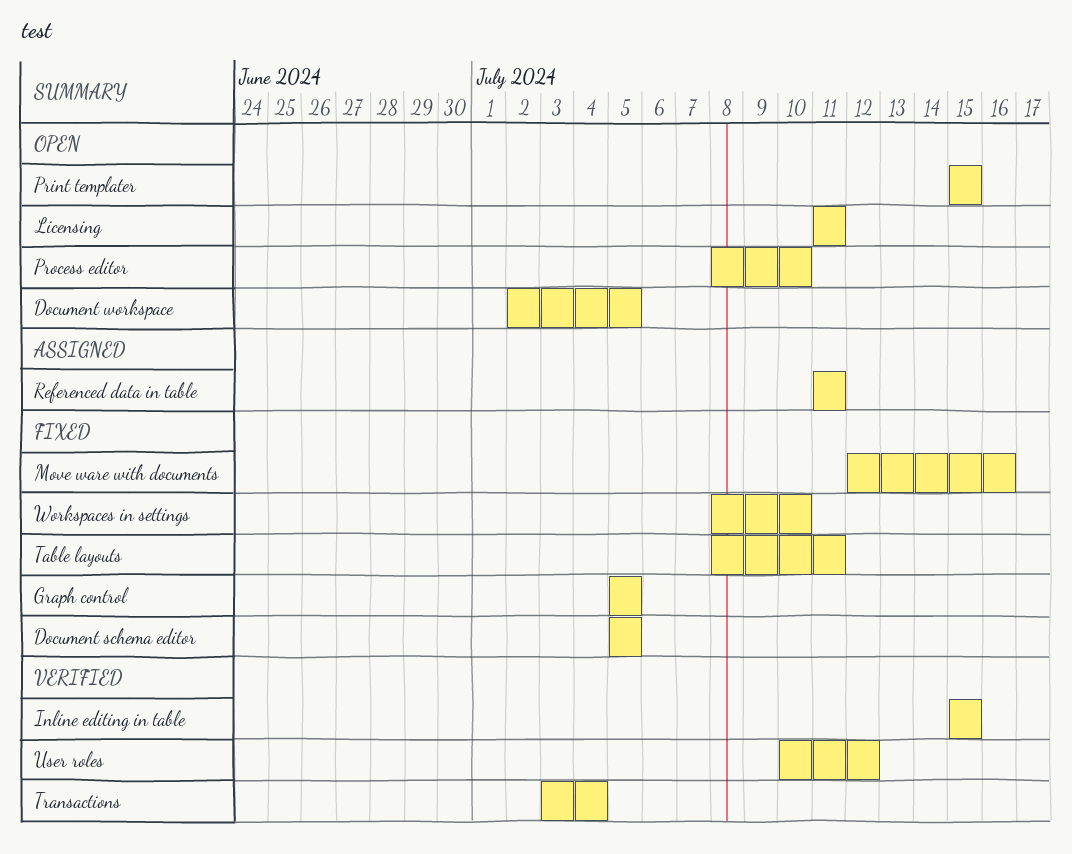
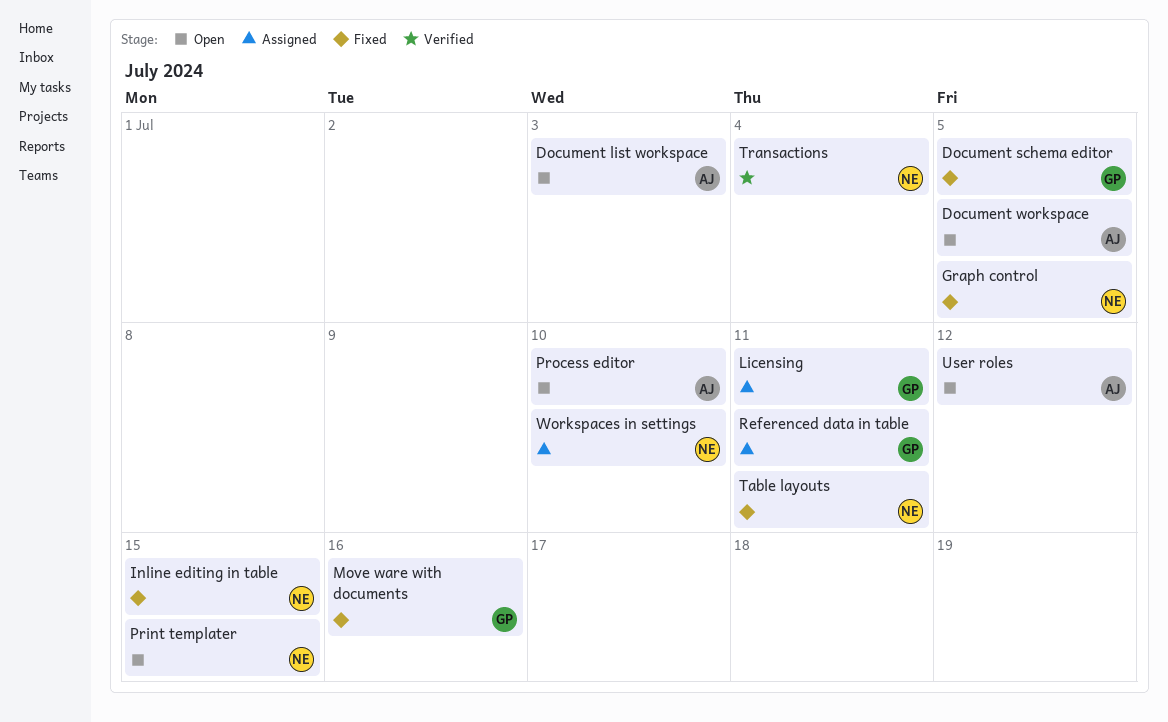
Document list workspace: none -> present
Inline editing in table, status: Verified -> Fixed
Licensing, status: Open -> Assigned
User roles, status: Verified -> Open
Workspaces in settings, status: Fixed -> Assigned

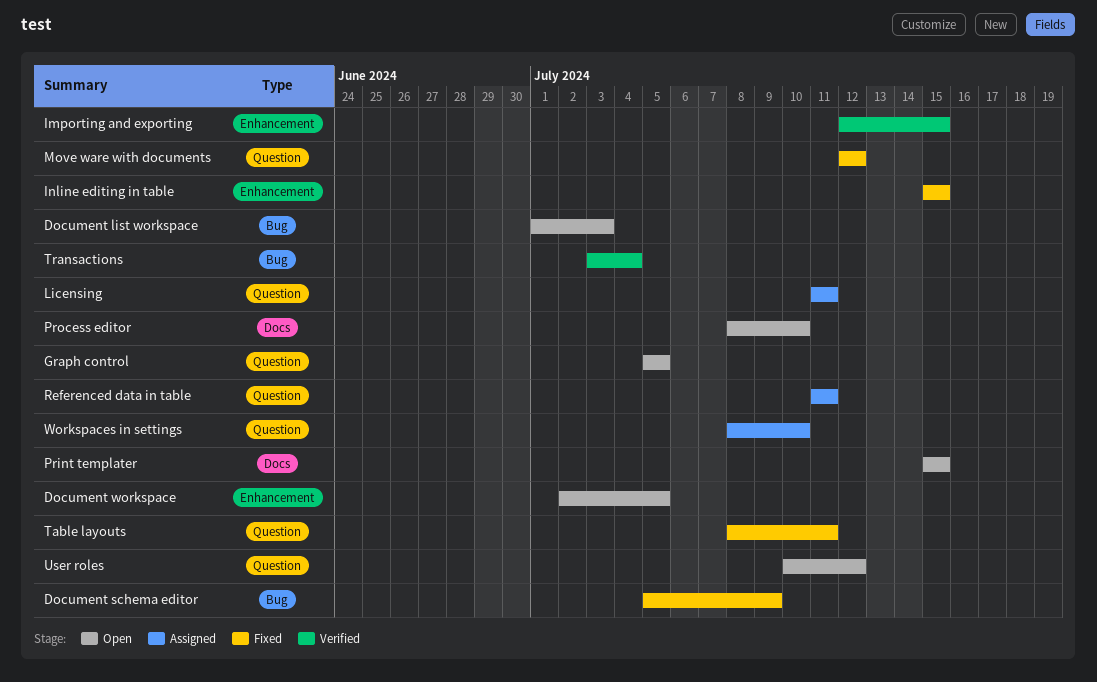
Document schema editor, due: Jul 5 -> Jul 9
Graph control, status: Fixed -> Open
Importing and exporting: none -> present
Move ware with documents, due: Jul 16 -> Jul 12

